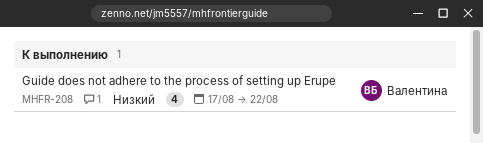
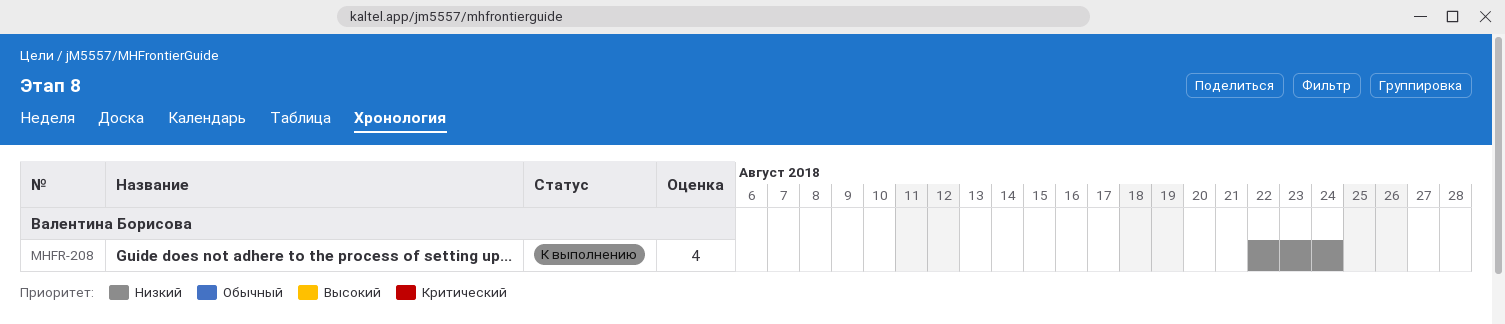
MHFR-208, start: Aug 17 -> Aug 22
MHFR-208, due: Aug 22 -> Aug 24

